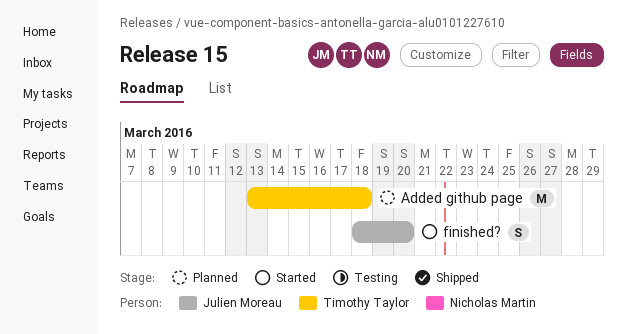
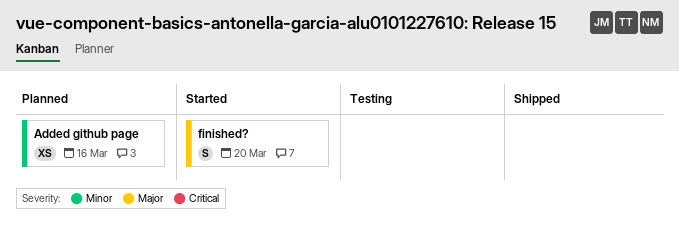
Added github page, estimate: M -> XS
Added github page, due: Mar 18 -> Mar 16

